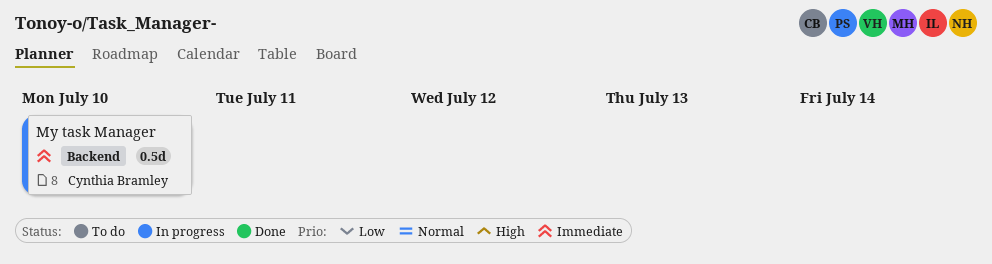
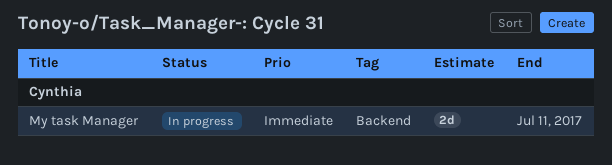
My task Manager, estimate: 0.5d -> 2d
My task Manager, due: Jul 10 -> Jul 11

